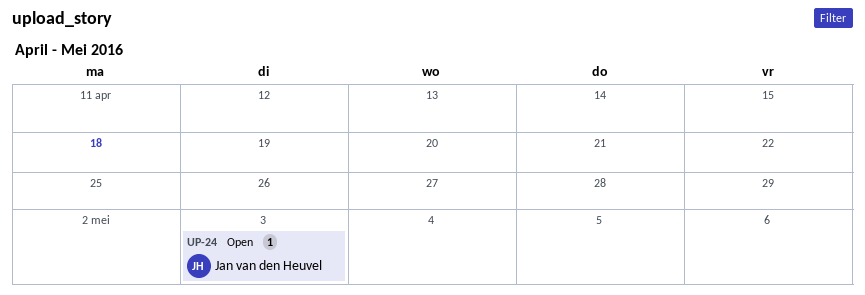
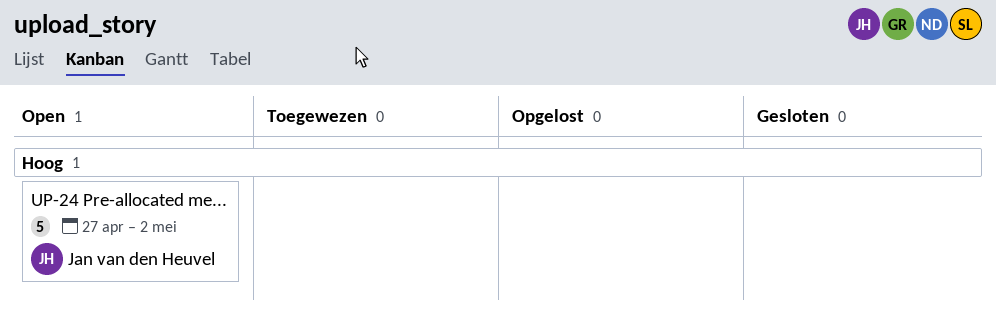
UP-24, estimate: 1 -> 5
UP-24, due: May 3 -> May 2

